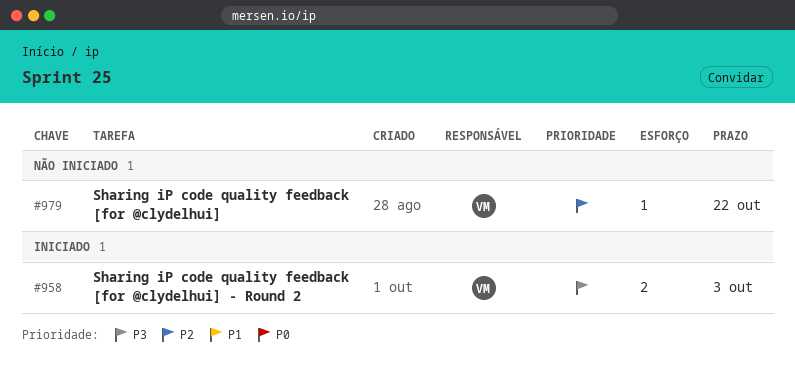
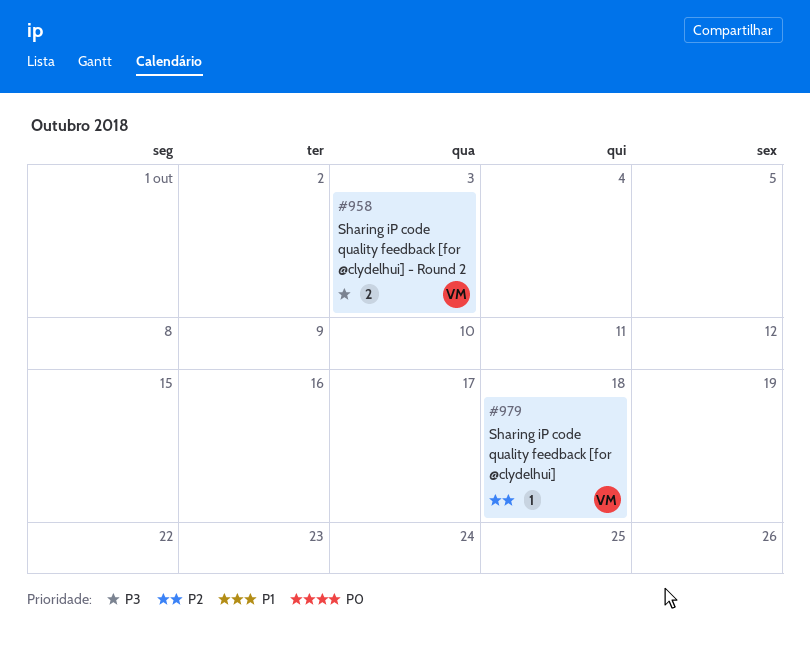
#979, due: Oct 22 -> Oct 18

